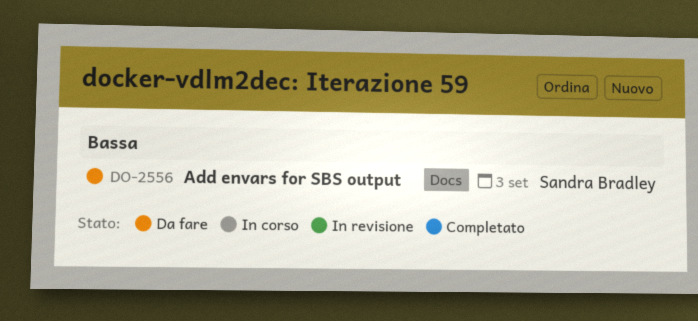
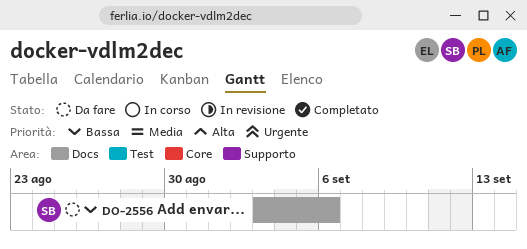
DO-2556, due: Sep 3 -> Sep 6

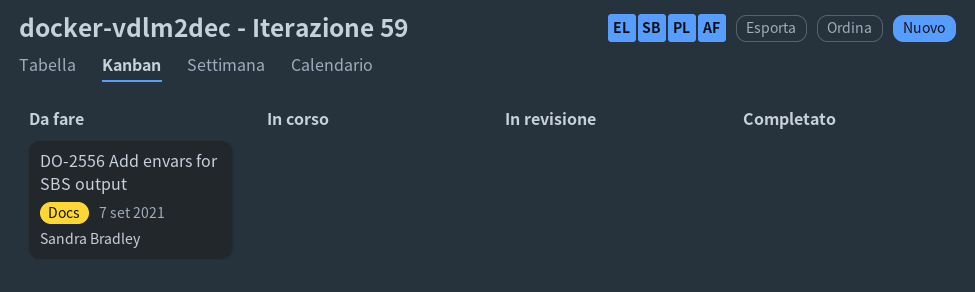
DO-2556, due: Sep 6 -> Sep 7

